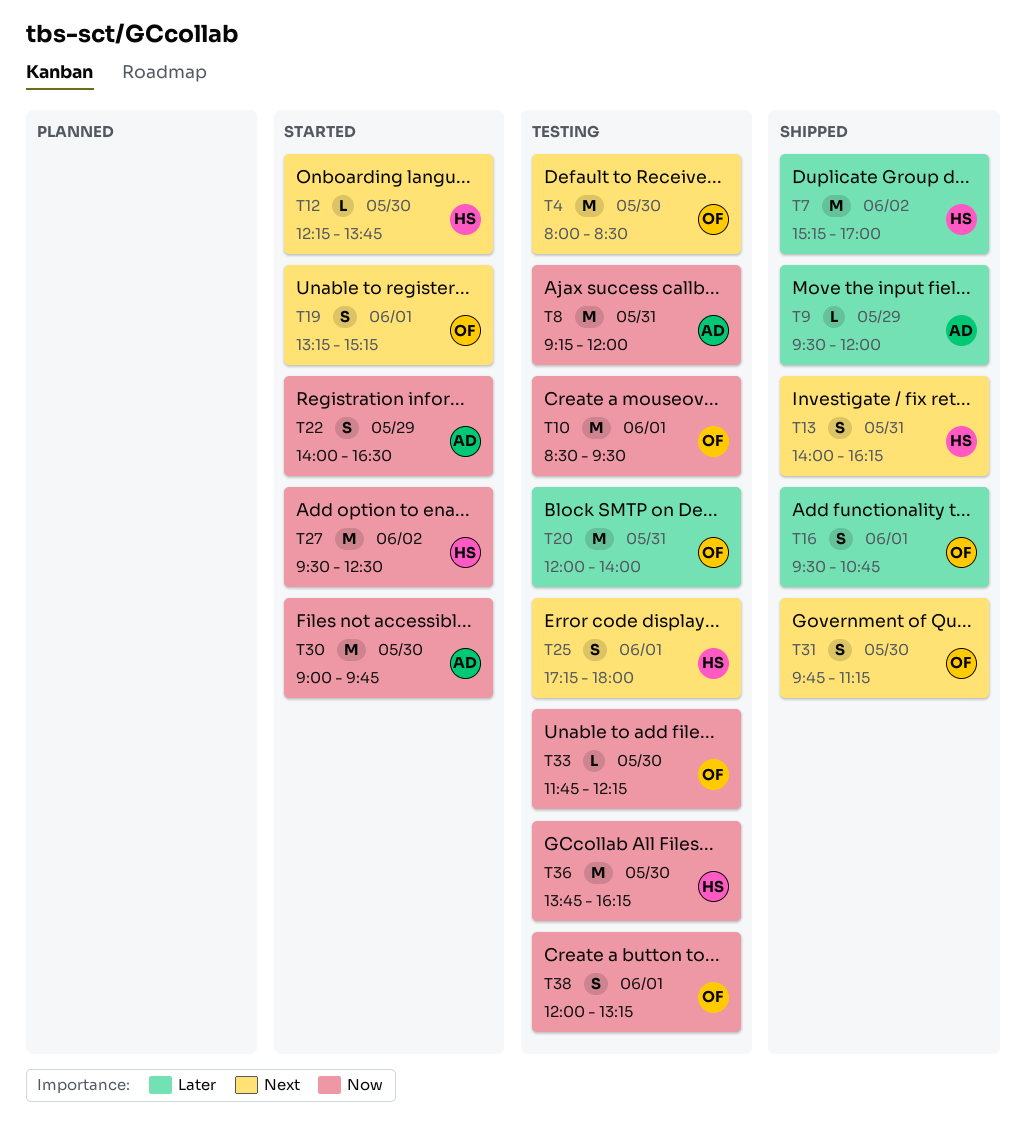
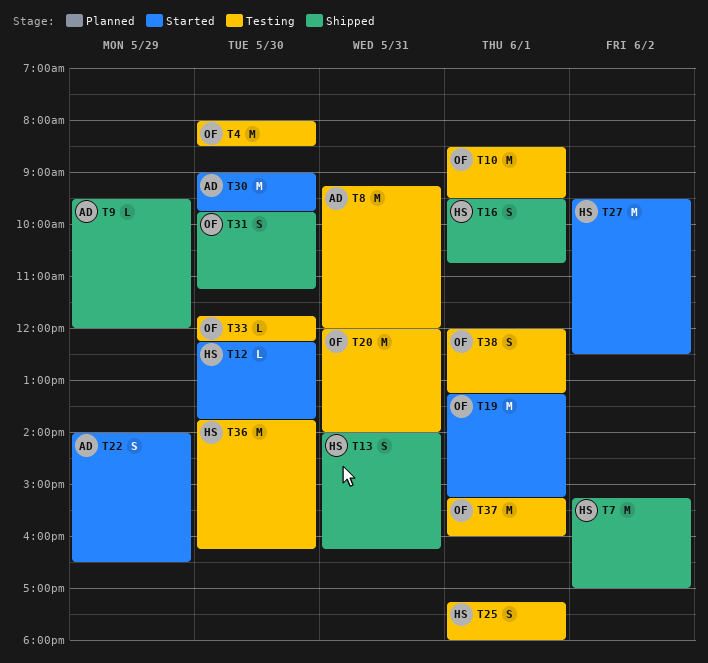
T16, owner: OF -> HS
T19, estimate: S -> M
T37: none -> present

